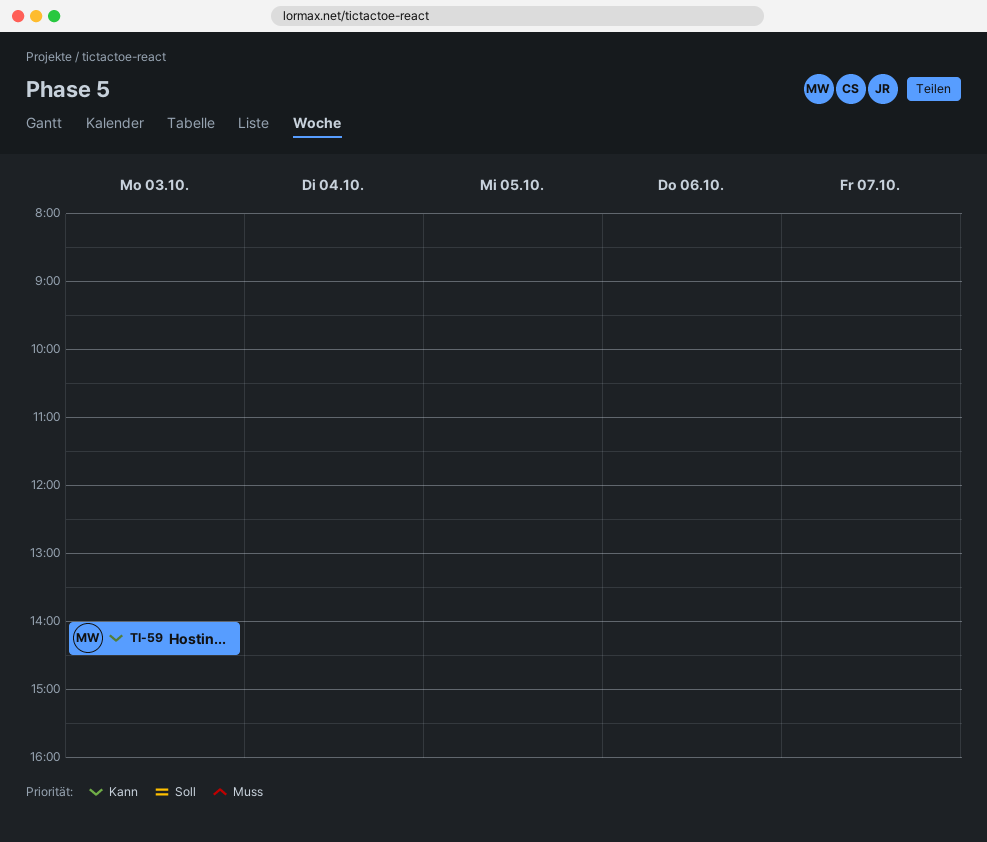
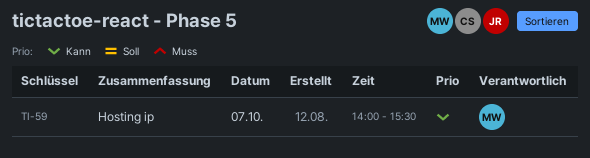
TI-59, day: Oct 3 -> Oct 7
TI-59, ends: 14:30 -> 15:30

